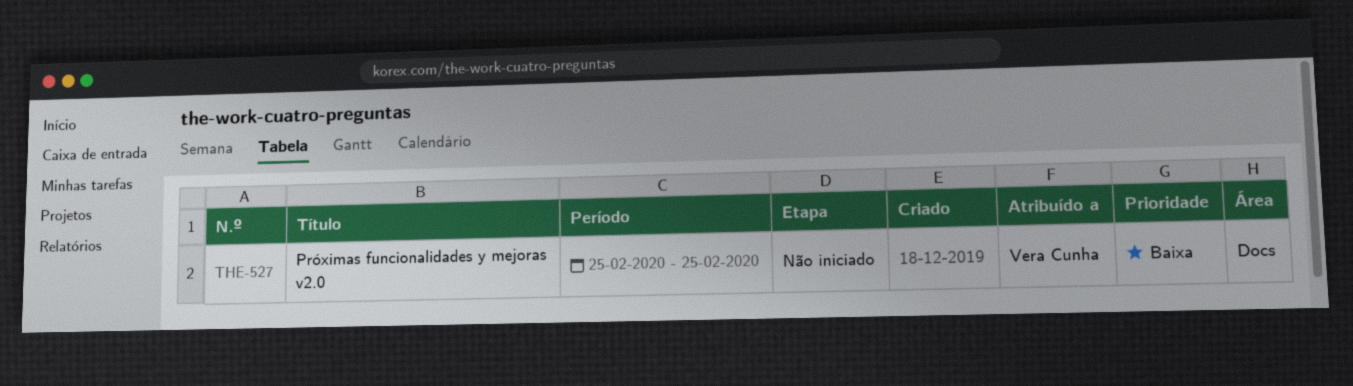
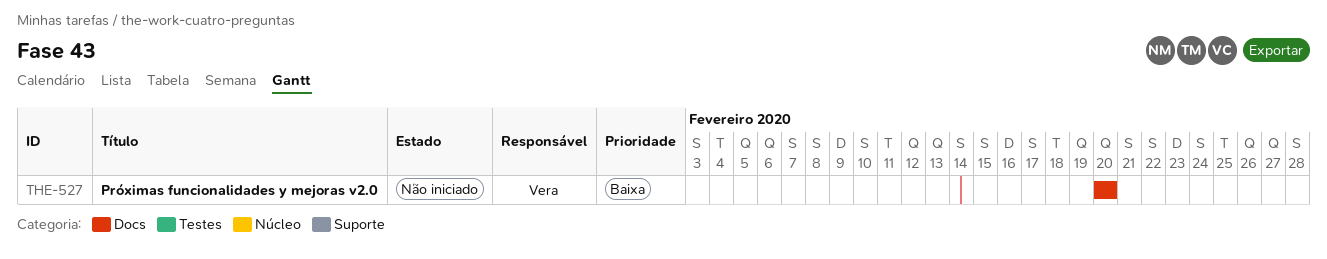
THE-527, start: Feb 25 -> Feb 20
THE-527, due: Feb 25 -> Feb 20

